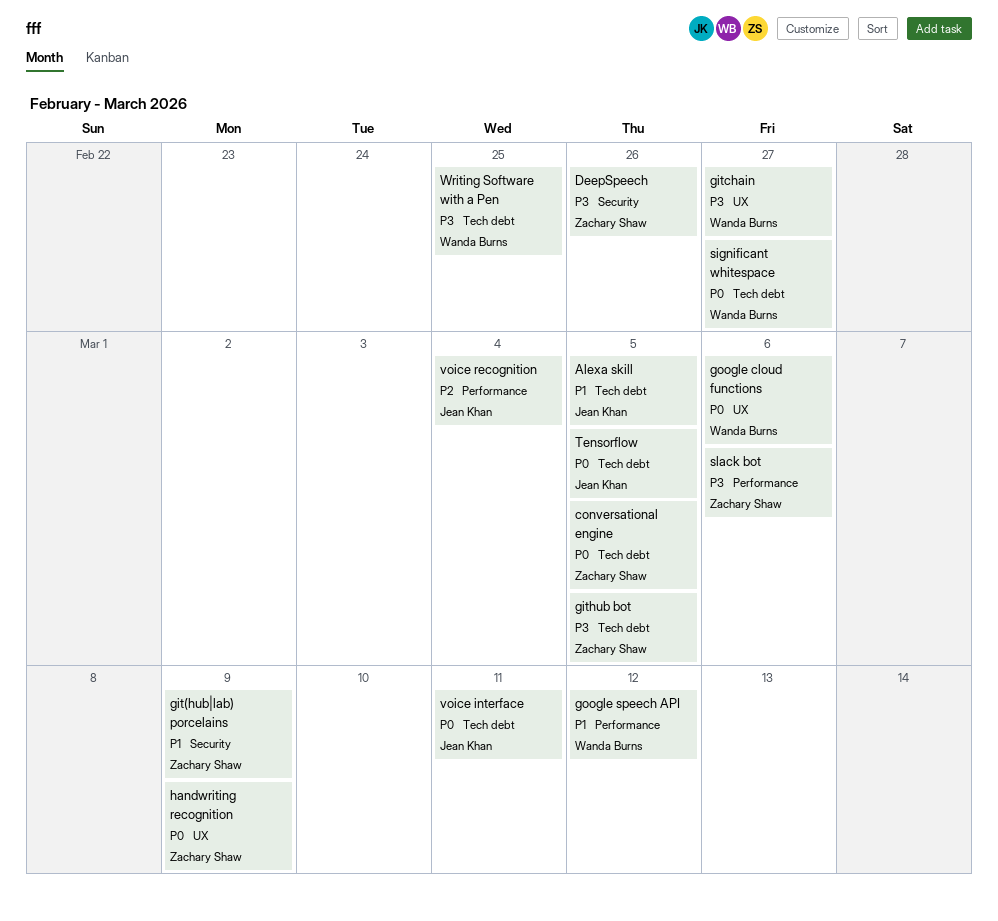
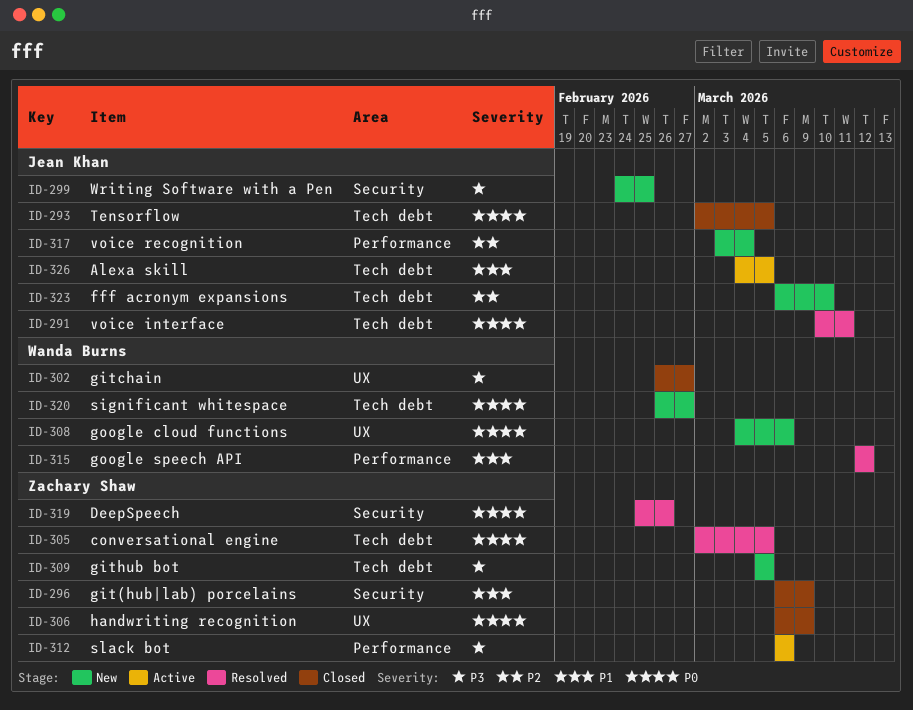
DeepSpeech, priority: P3 -> P0
fff acronym expansions: none -> present
Writing Software with a Pen, owner: Wanda Burns -> Jean Khan
Writing Software with a Pen, label: Tech debt -> Security

